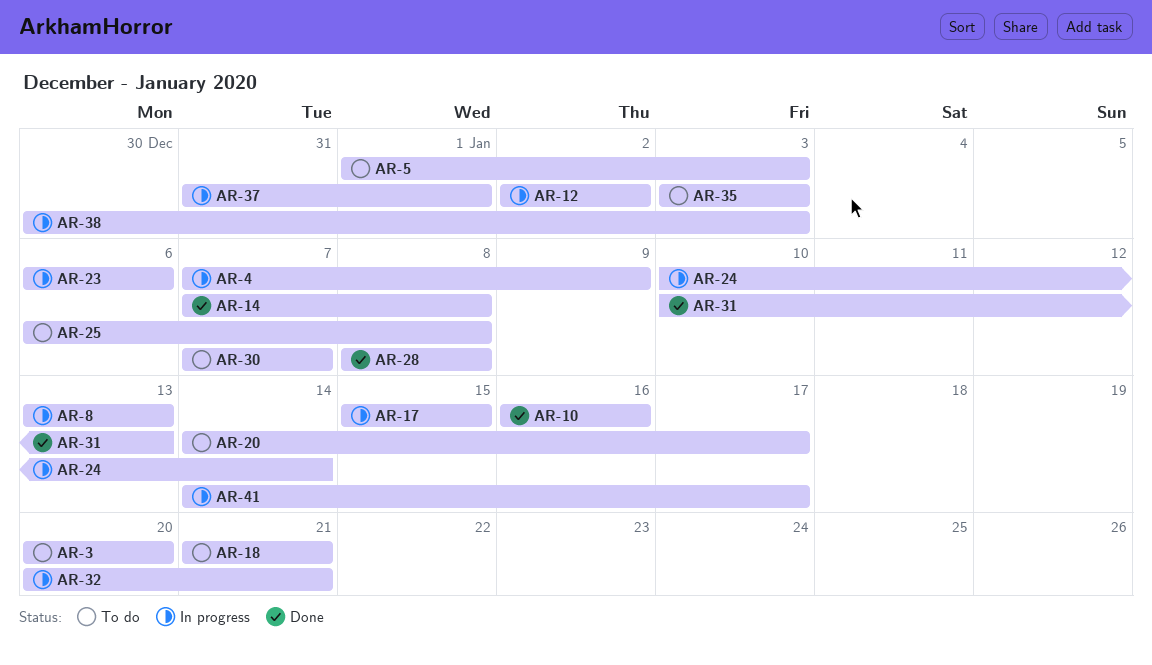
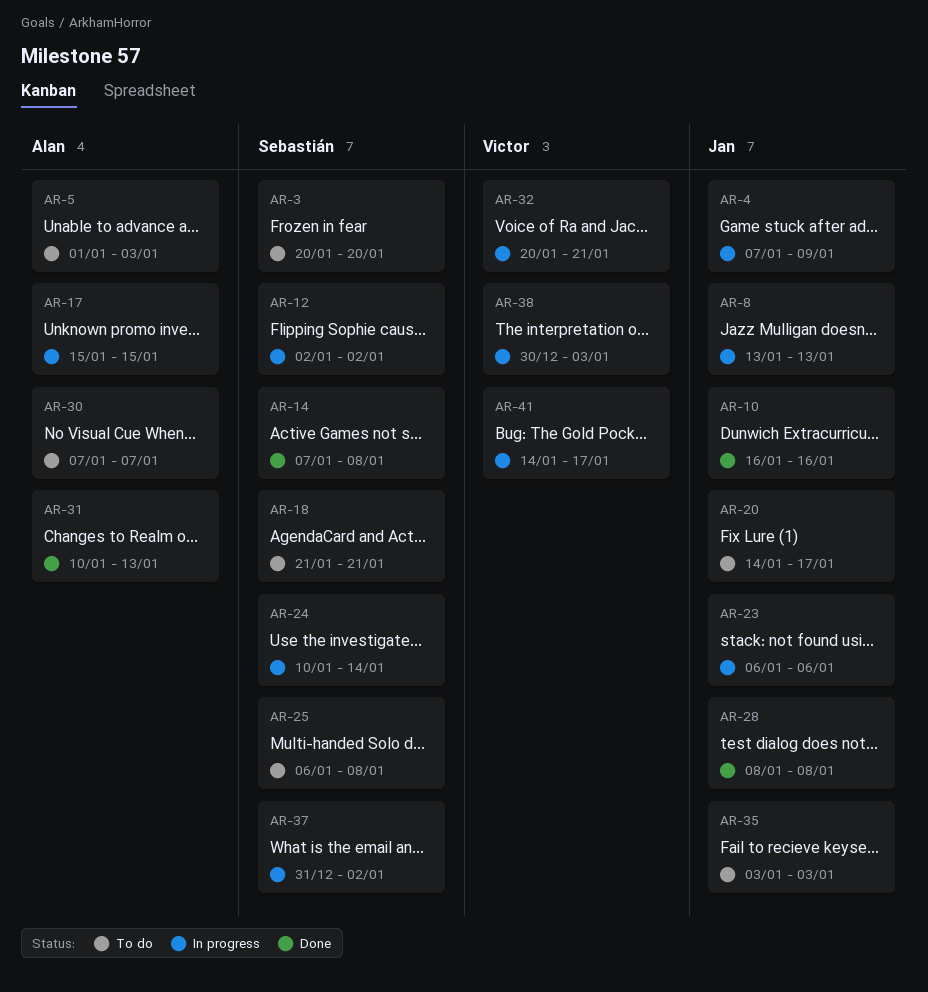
AR-37, due: Jan 1 -> Jan 2

